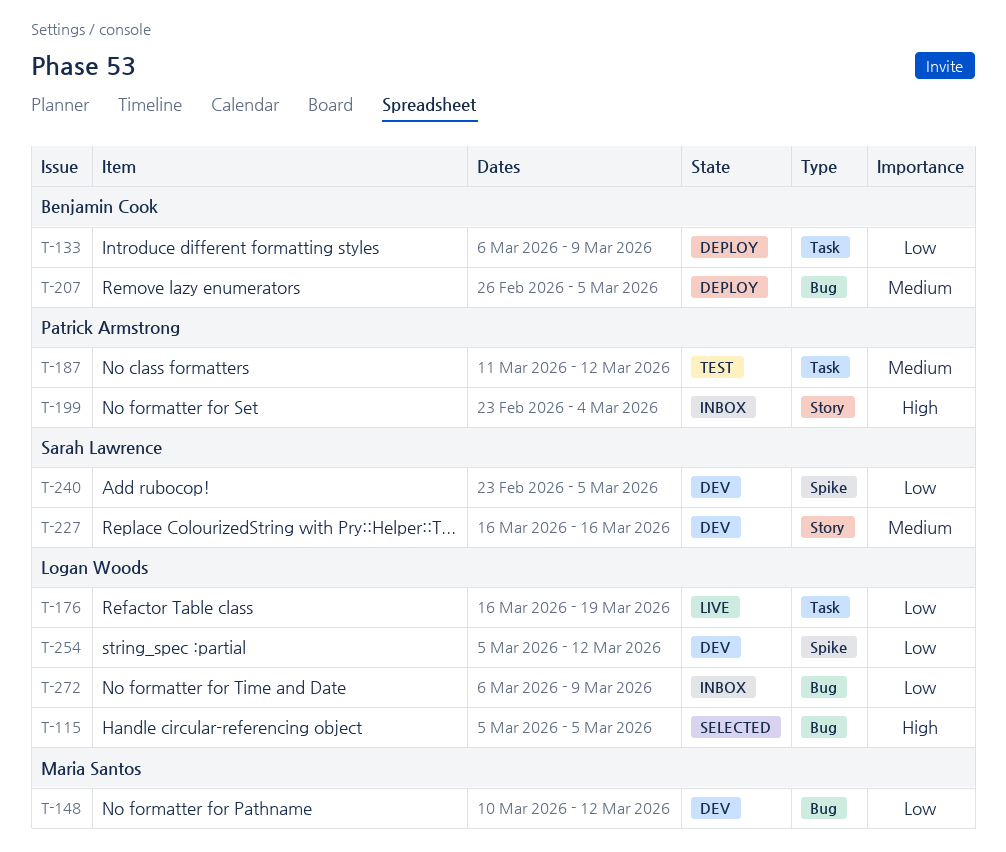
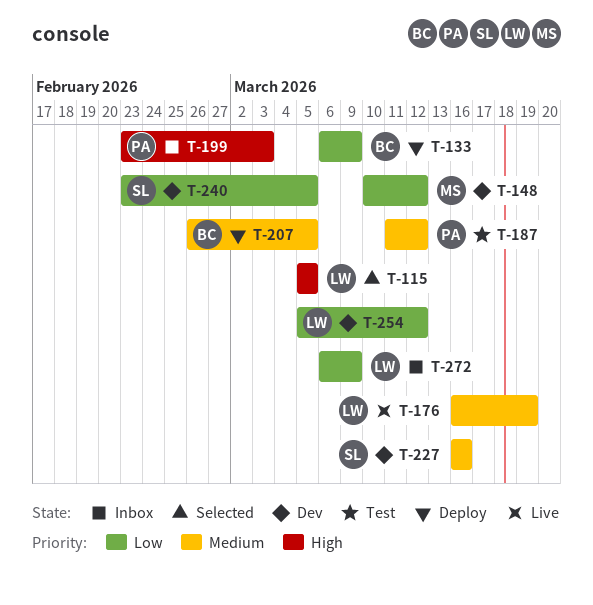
T-176, priority: Low -> Medium
T-199, due: Mar 4 -> Mar 3

